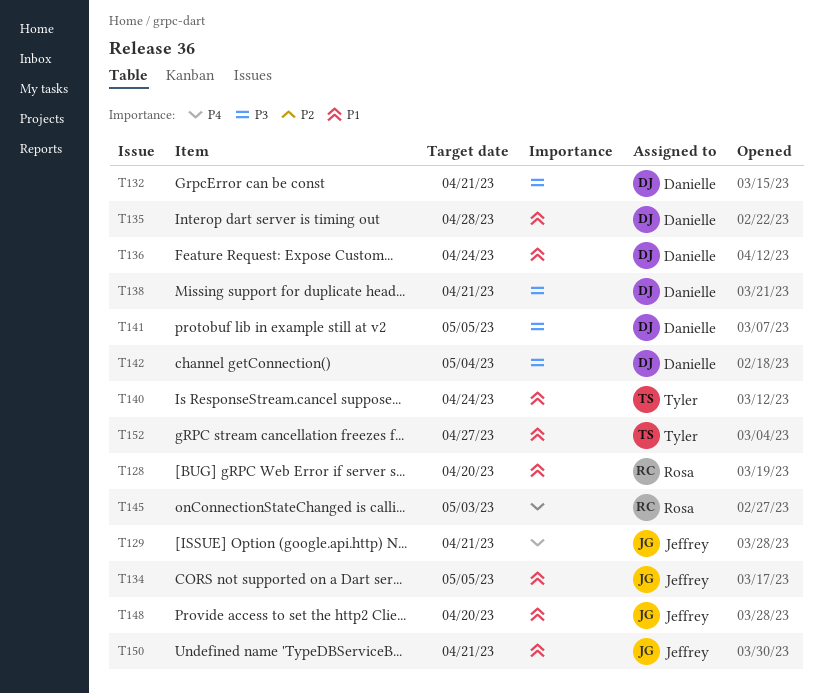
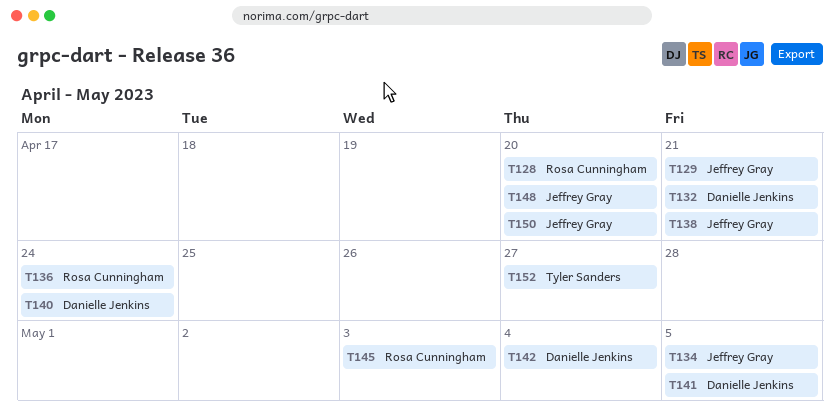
T135: present -> none
T136, owner: Danielle Jenkins -> Rosa Cunningham
T138, owner: Danielle Jenkins -> Jeffrey Gray
T140, owner: Tyler Sanders -> Danielle Jenkins
T150, due: Apr 21 -> Apr 20

